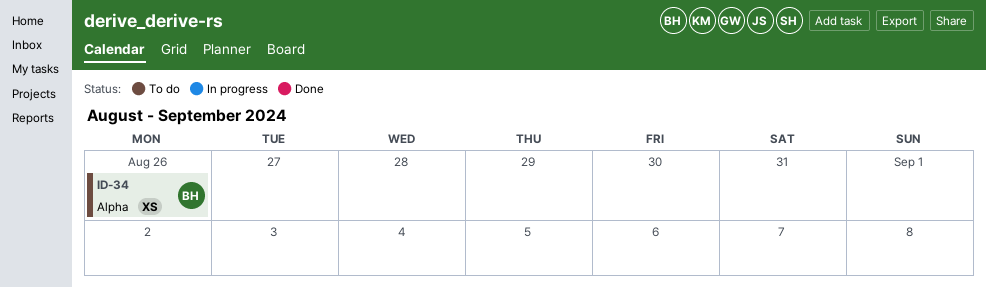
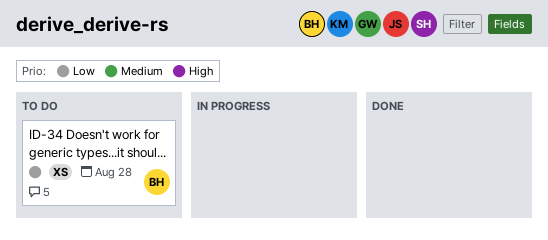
ID-34, due: Aug 26 -> Aug 28

